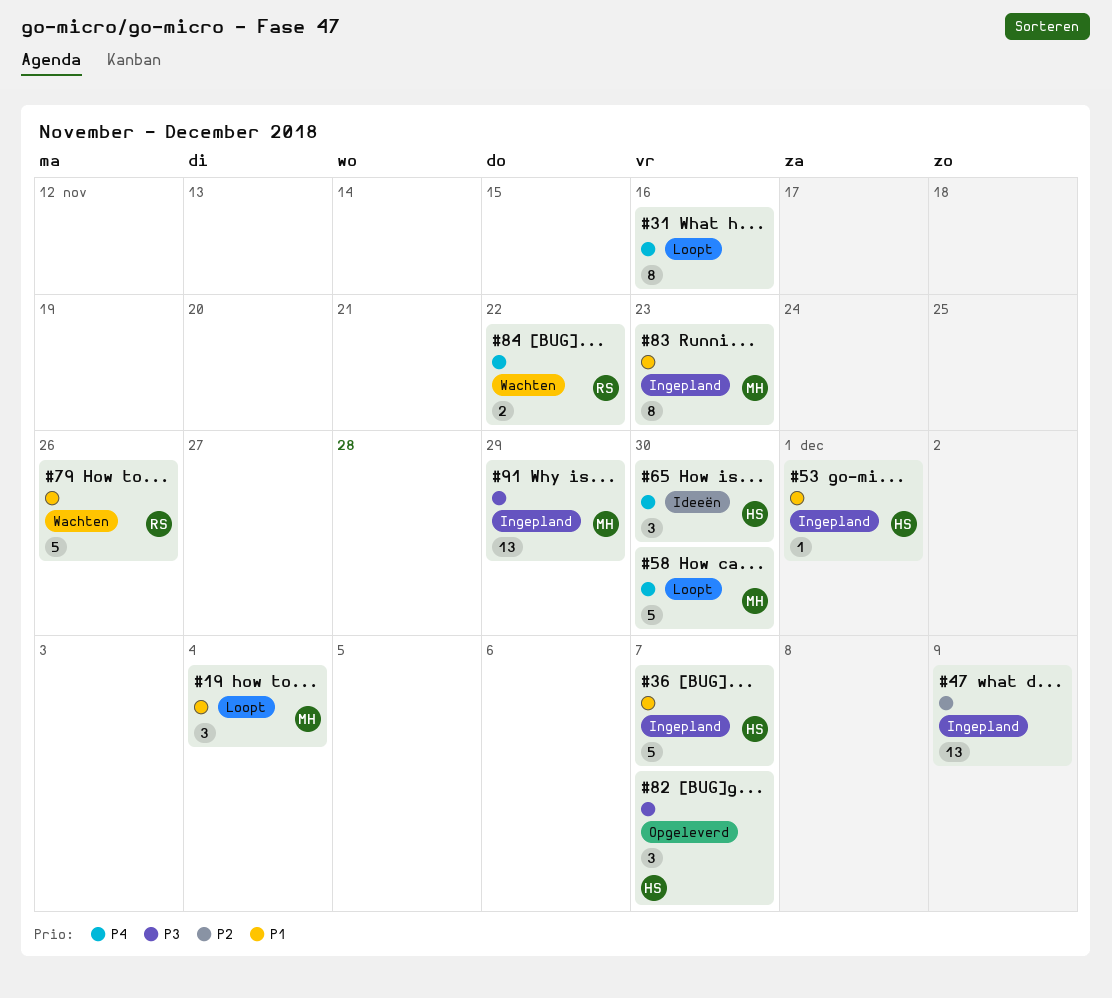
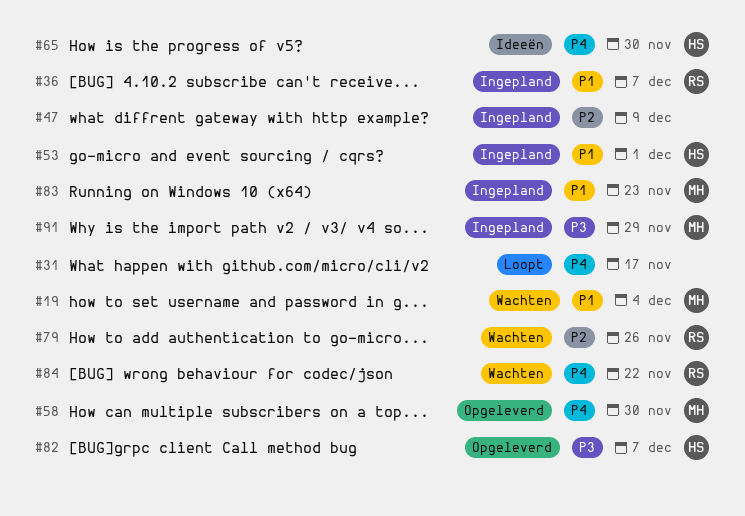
#19, status: Loopt -> Wachten
#31, due: Nov 16 -> Nov 17
#36, owner: HS -> RS
#58, status: Loopt -> Opgeleverd
#79, priority: P1 -> P2

